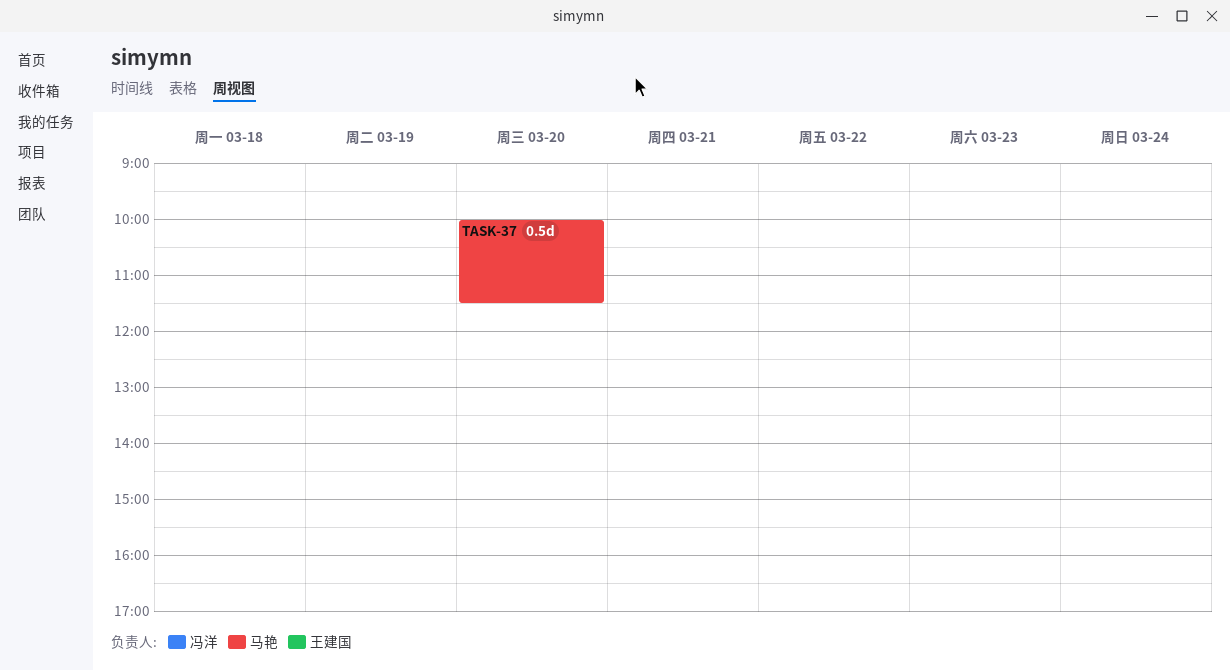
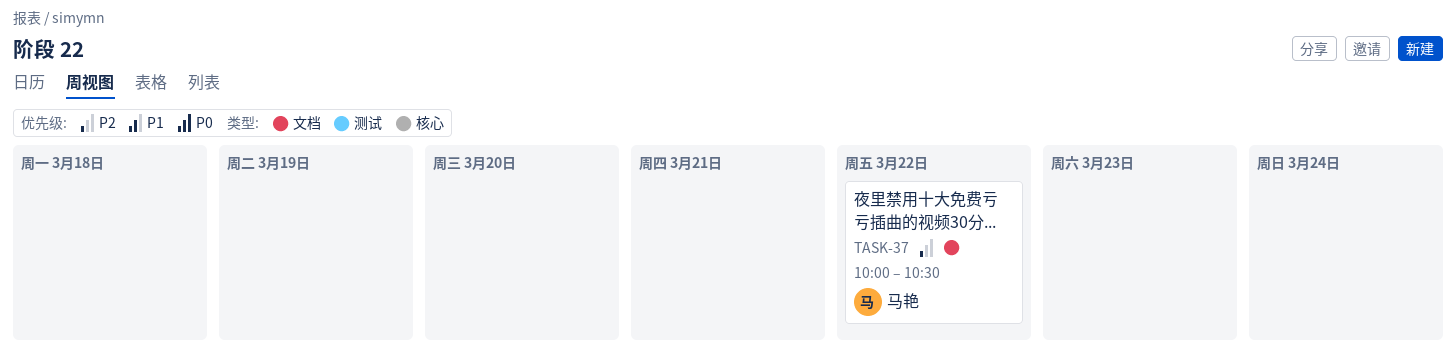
TASK-37, day: Mar 20 -> Mar 22
TASK-37, ends: 11:30 -> 10:30

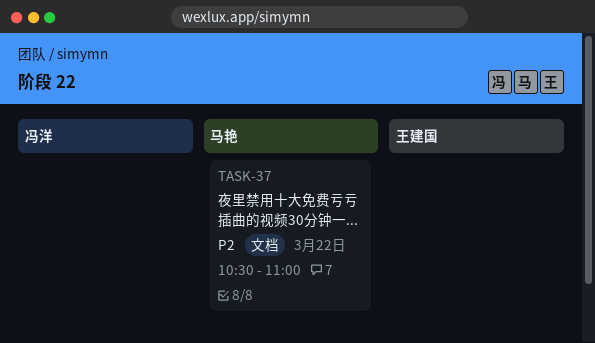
TASK-37, begins: 10:00 -> 10:30
TASK-37, ends: 10:30 -> 11:00

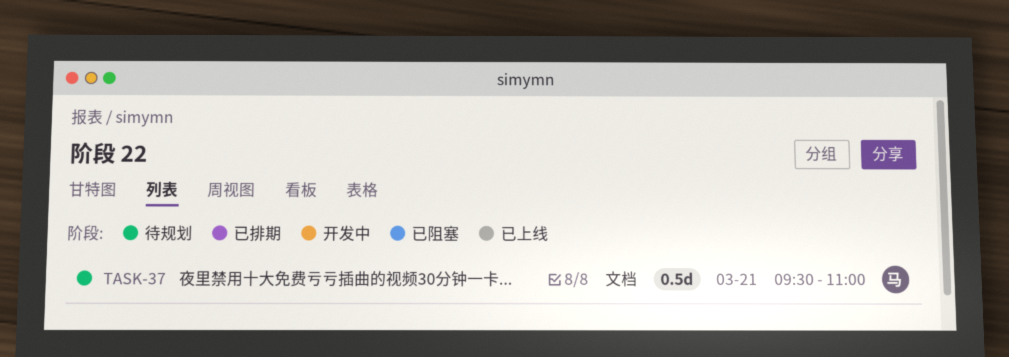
TASK-37, day: Mar 22 -> Mar 21
TASK-37, begins: 10:30 -> 09:30

